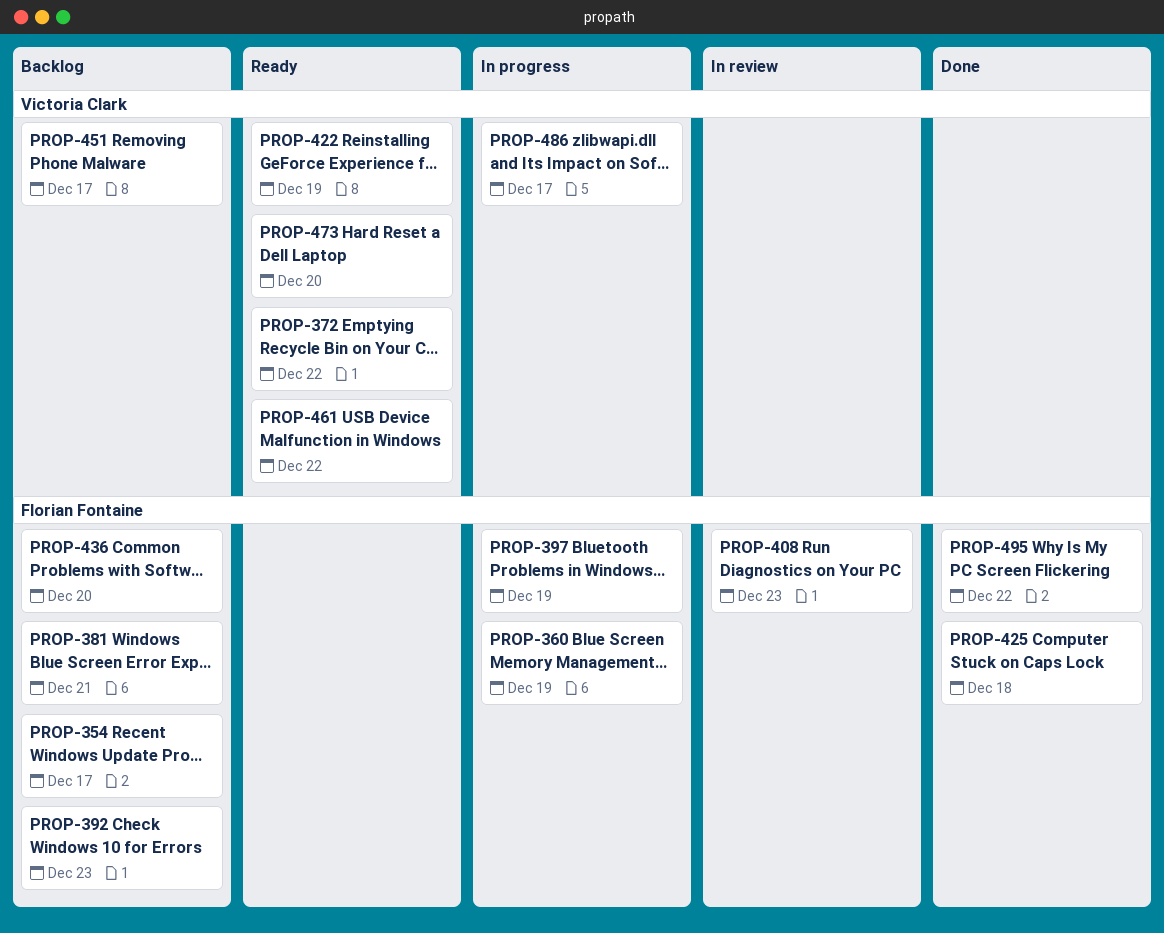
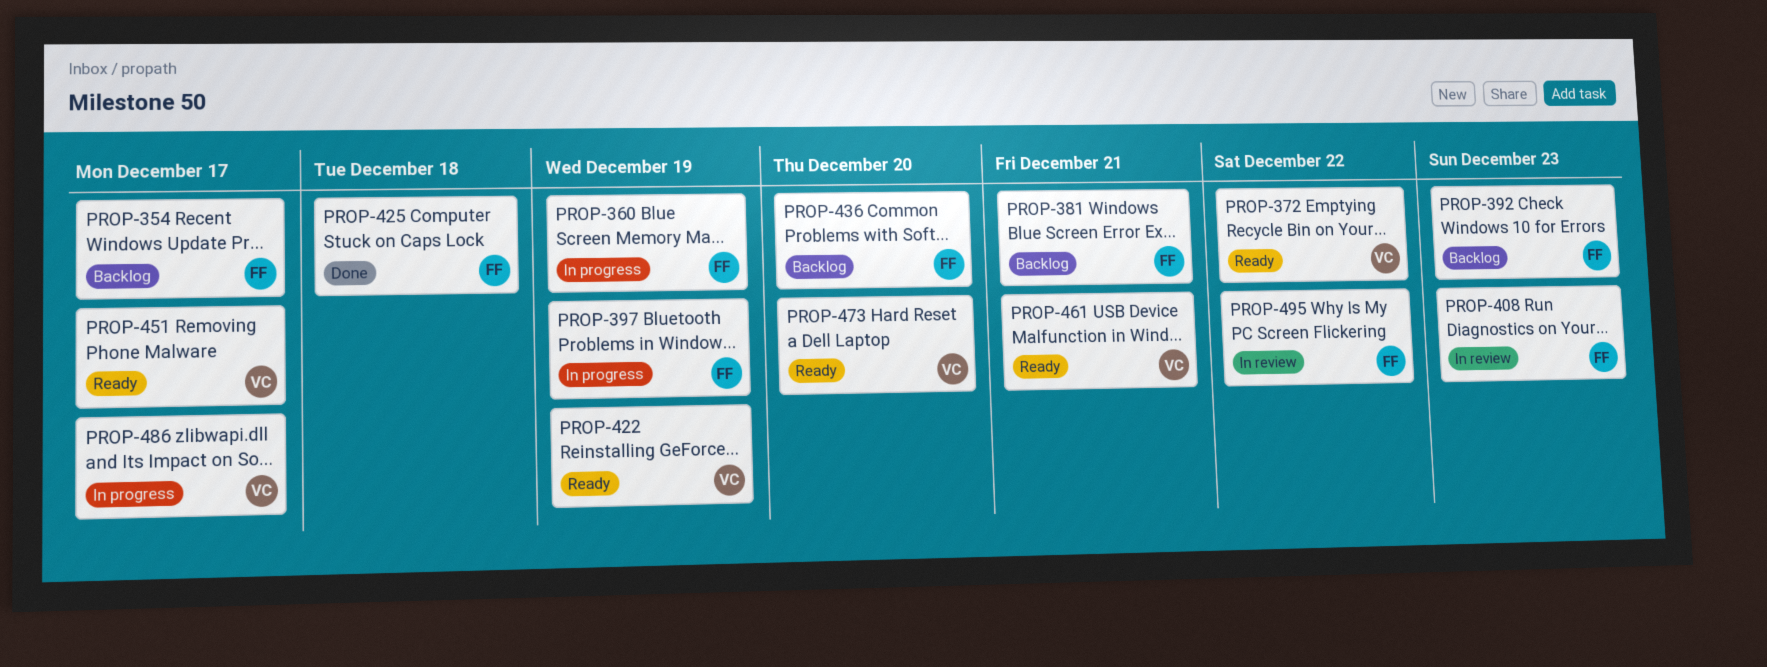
PROP-451, status: Backlog -> Ready
PROP-461, due: Dec 22 -> Dec 21
PROP-495, status: Done -> In review

